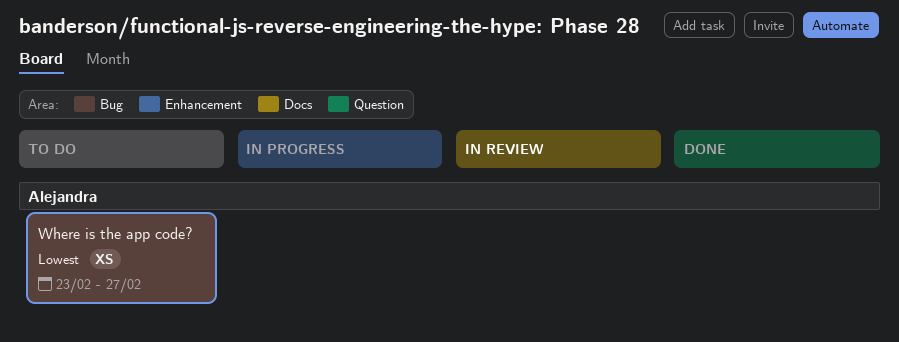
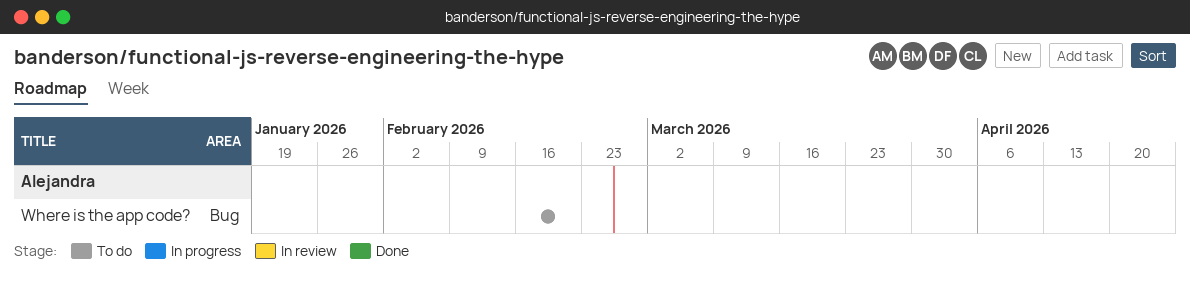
Where is the app code?, start: Feb 23 -> Feb 16
Where is the app code?, due: Feb 27 -> Feb 20

